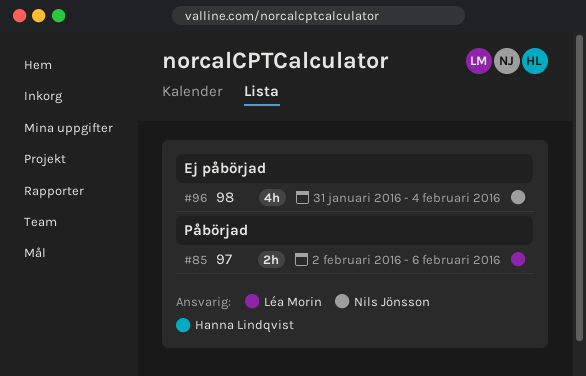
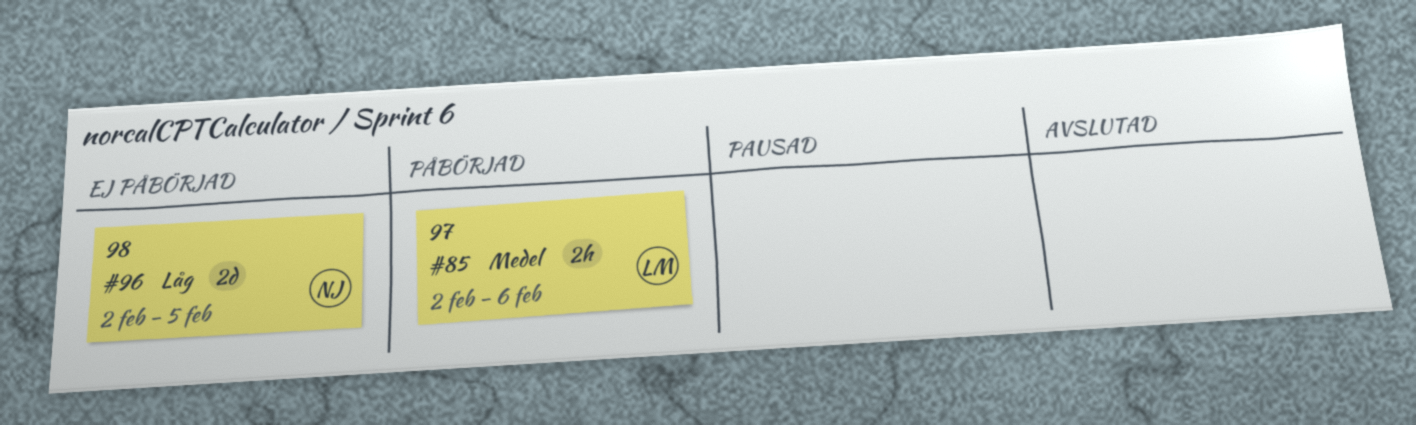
#96, estimate: 4h -> 2d
#96, start: Jan 31 -> Feb 2
#96, due: Feb 4 -> Feb 5

